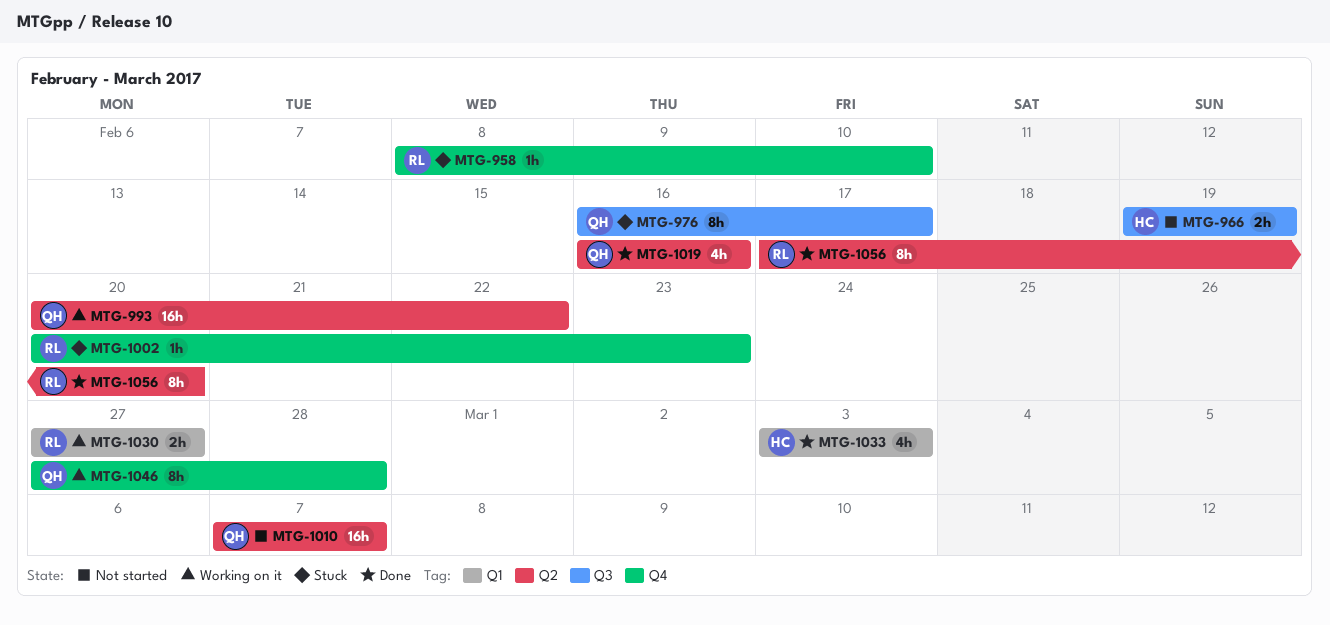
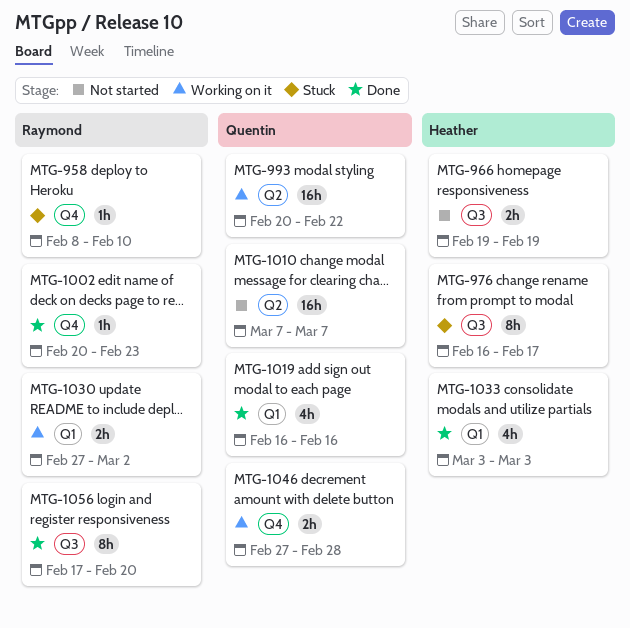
MTG-976, owner: Quentin -> Heather
MTG-1002, status: Stuck -> Done
MTG-1019, label: Q2 -> Q1
MTG-1030, due: Feb 27 -> Mar 2
MTG-1046, estimate: 8h -> 2h
MTG-1056, label: Q2 -> Q3

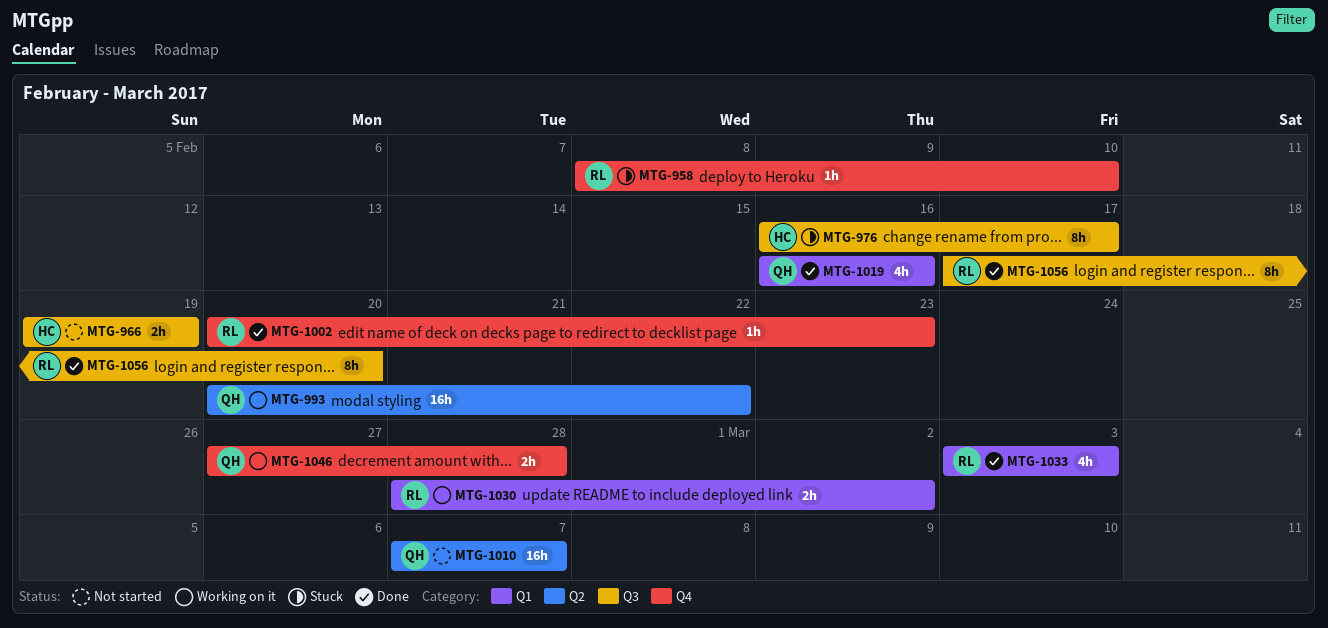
MTG-1030, start: Feb 27 -> Feb 28
MTG-1033, owner: Heather -> Raymond

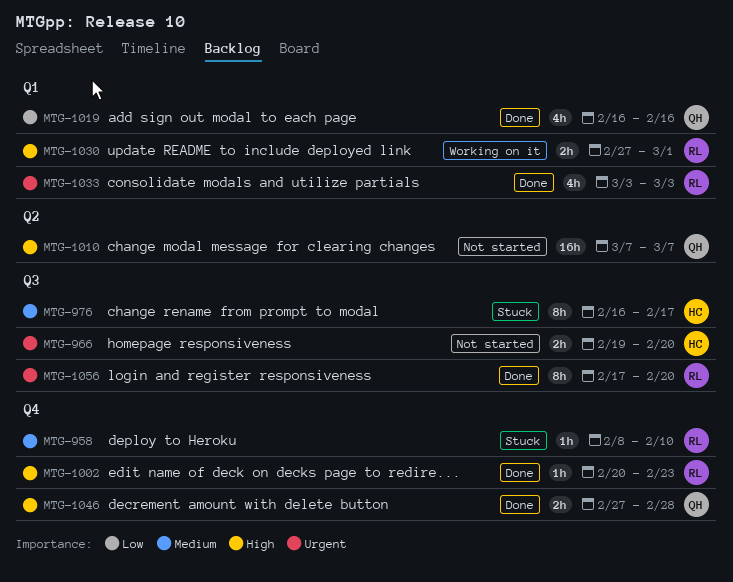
MTG-966, due: Feb 19 -> Feb 20
MTG-993: present -> none
MTG-1030, start: Feb 28 -> Feb 27
MTG-1030, due: Mar 2 -> Mar 1
MTG-1046, status: Working on it -> Done

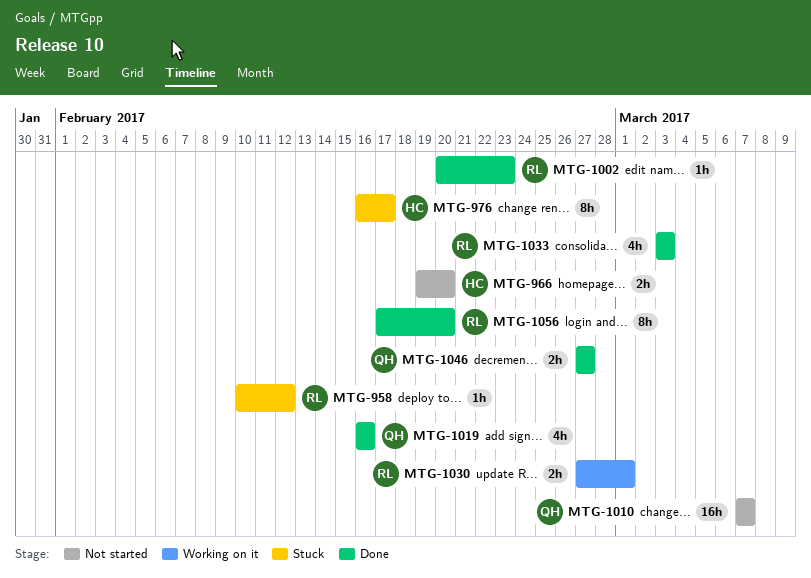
MTG-958, start: Feb 8 -> Feb 10
MTG-958, due: Feb 10 -> Feb 12
MTG-1046, due: Feb 28 -> Feb 27

